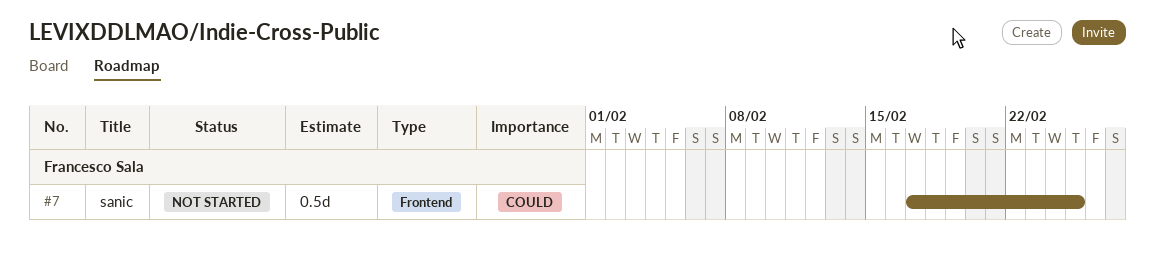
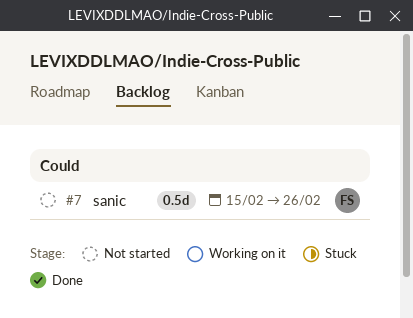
#7, start: Feb 17 -> Feb 15
#7, due: Feb 25 -> Feb 26

